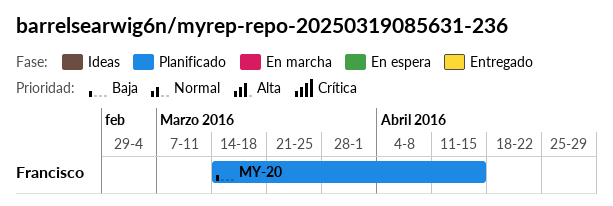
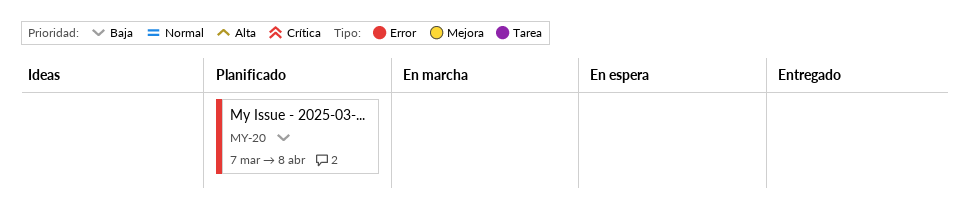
MY-20, start: Mar 14 -> Mar 7
MY-20, due: Apr 15 -> Apr 8

